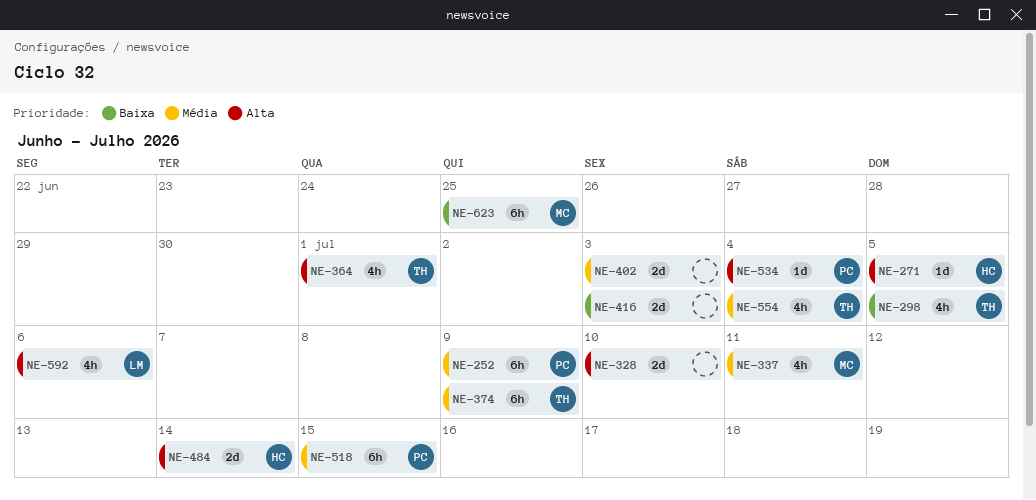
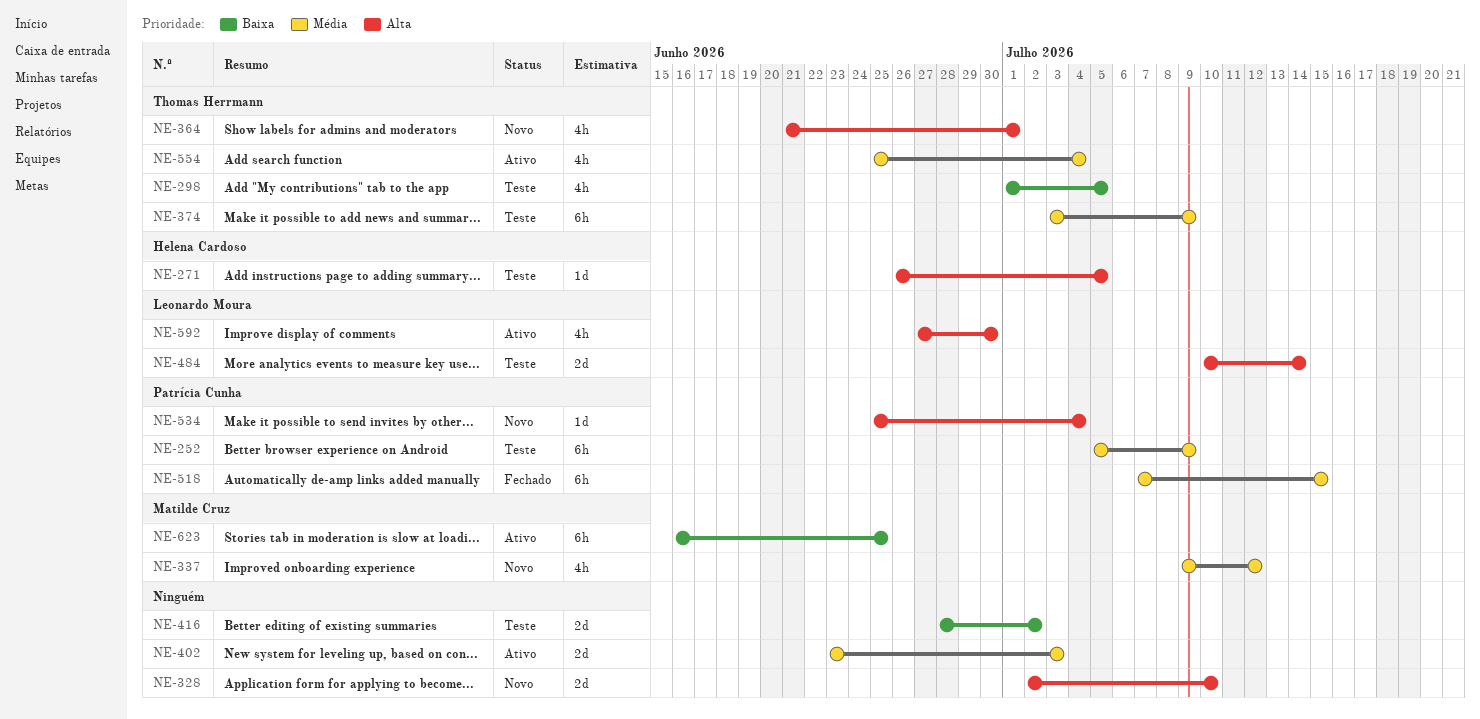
NE-337, due: Jul 11 -> Jul 12
NE-416, due: Jul 3 -> Jul 2
NE-484, owner: Helena Cardoso -> Leonardo Moura
NE-592, due: Jul 6 -> Jun 30

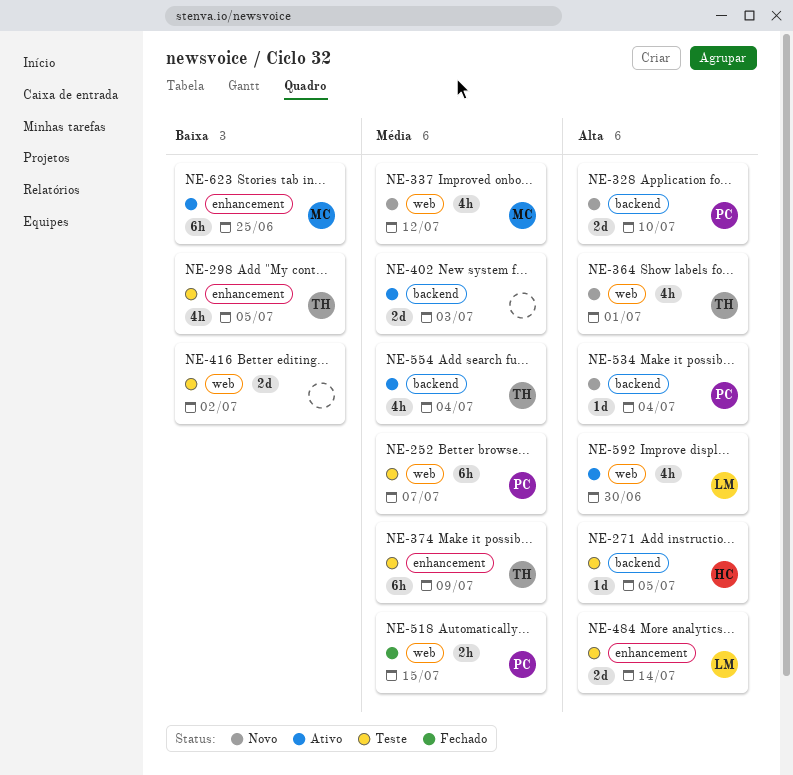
NE-252, due: Jul 9 -> Jul 7
NE-328, owner: none -> Patrícia Cunha
NE-518, estimate: 6h -> 2h

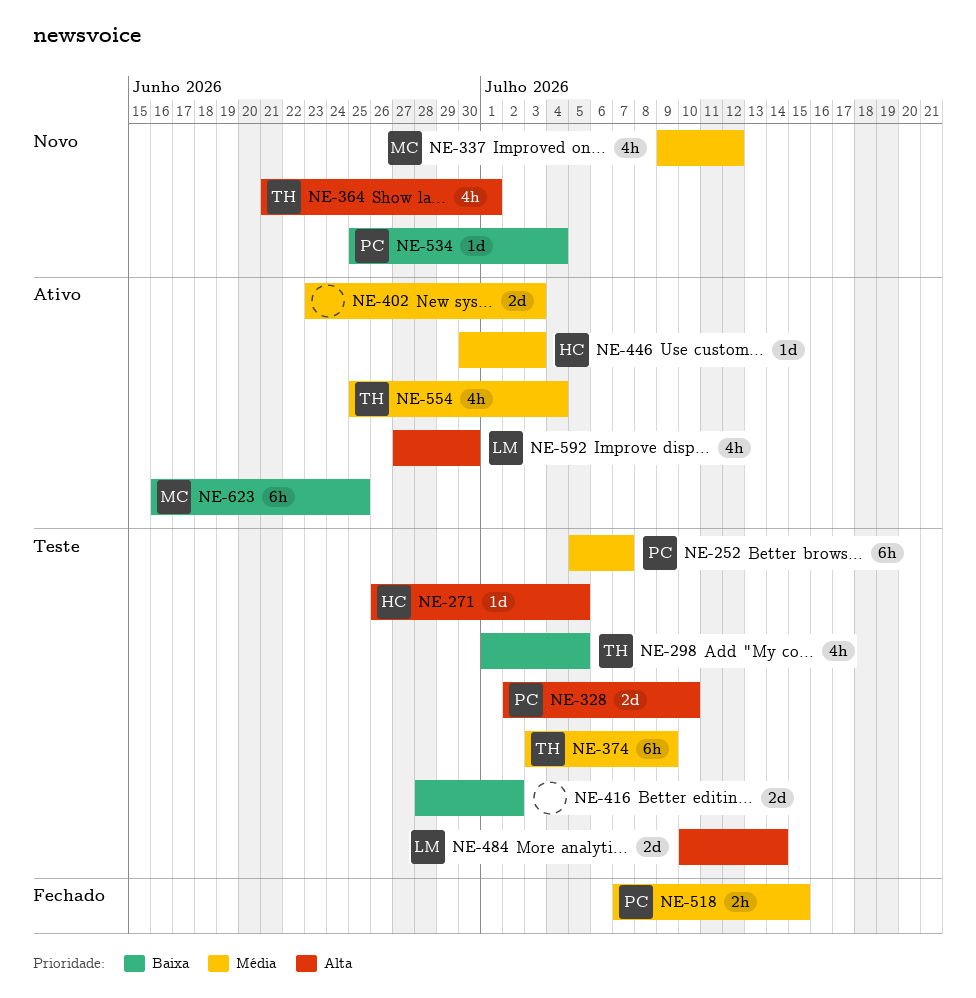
NE-328, status: Novo -> Teste
NE-446: none -> present
NE-534, priority: Alta -> Baixa

